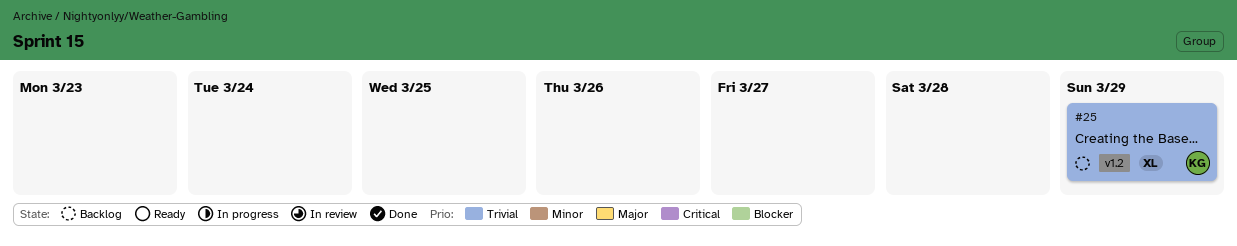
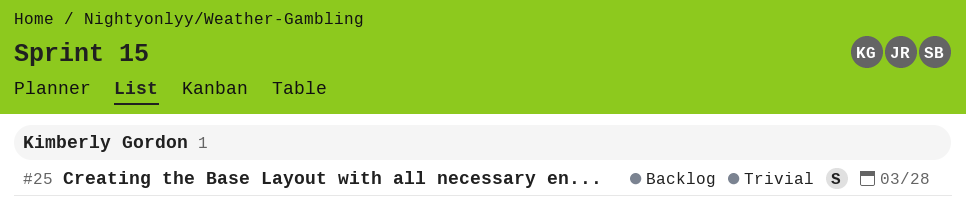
#25, estimate: XL -> S
#25, due: Mar 29 -> Mar 28

